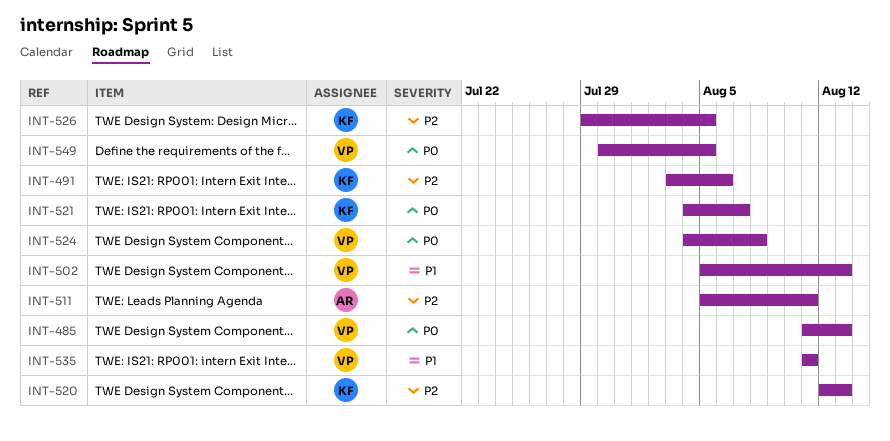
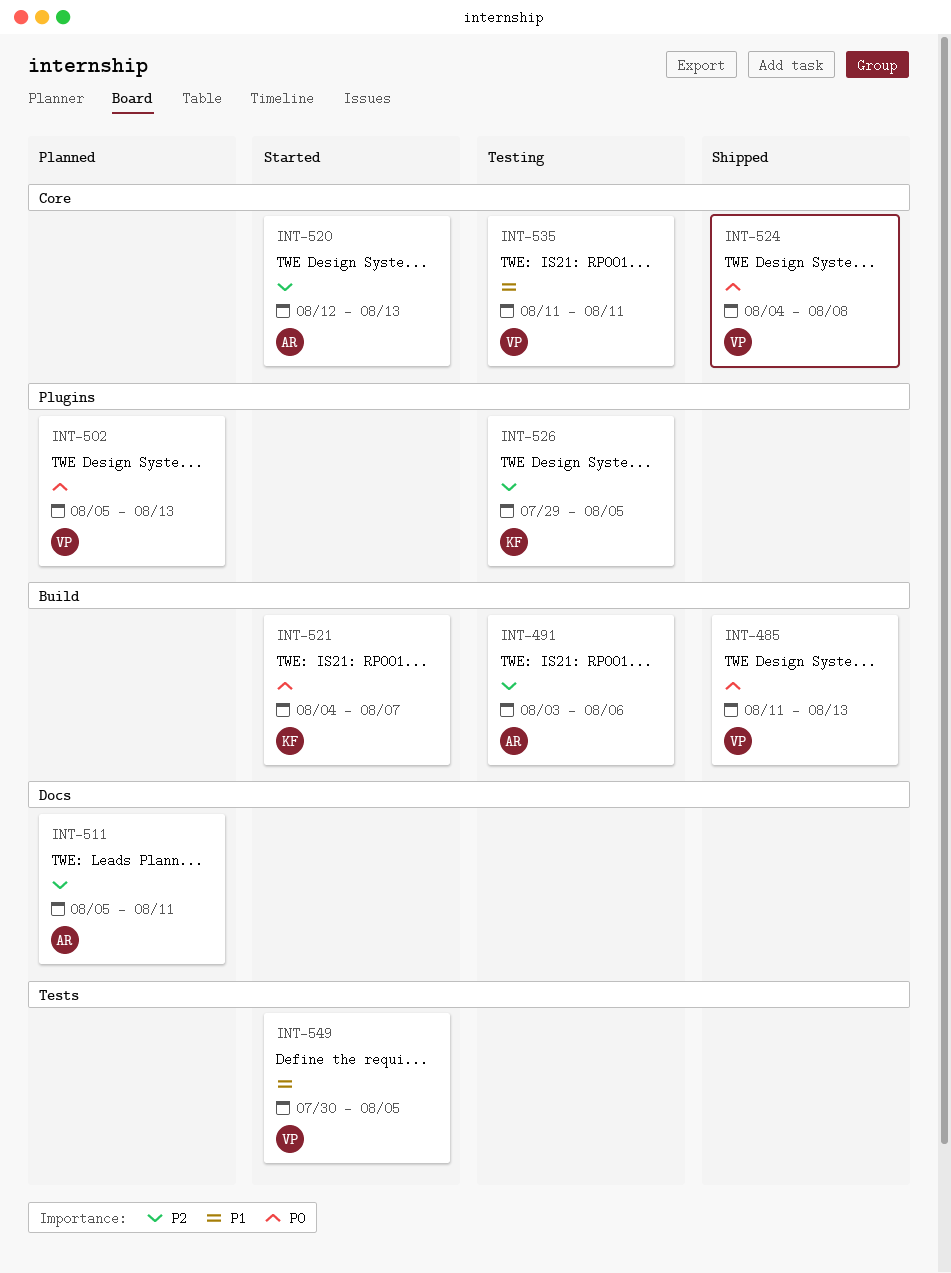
INT-491, owner: KF -> AR
INT-502, priority: P1 -> P0
INT-520, owner: KF -> AR
INT-549, priority: P0 -> P1

